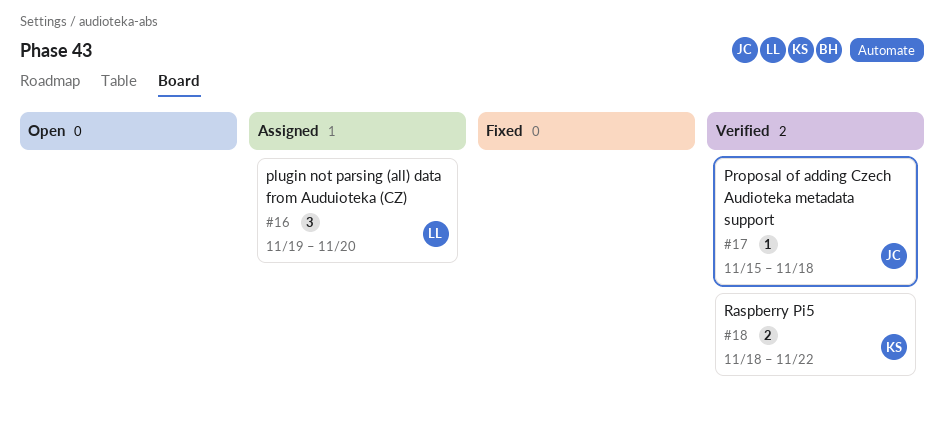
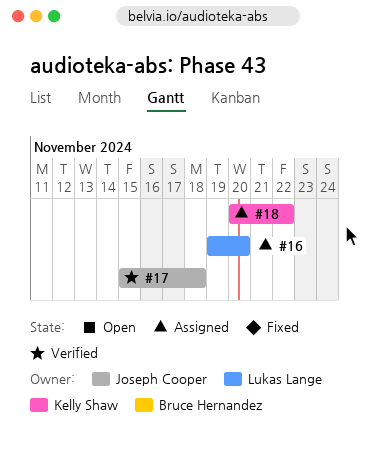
#18, status: Verified -> Assigned
#18, start: Nov 18 -> Nov 20

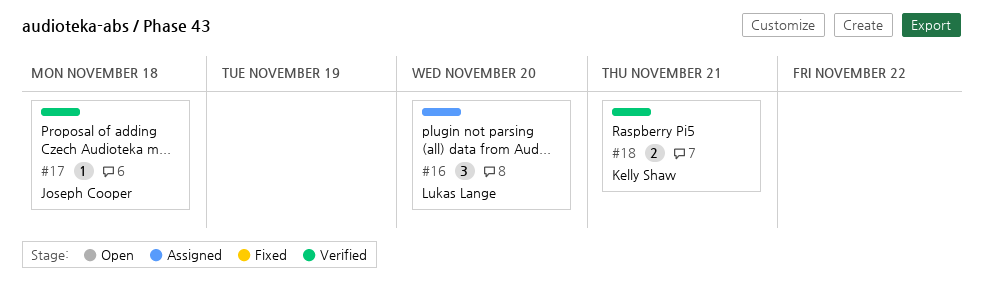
#18, status: Assigned -> Verified
#18, due: Nov 22 -> Nov 21

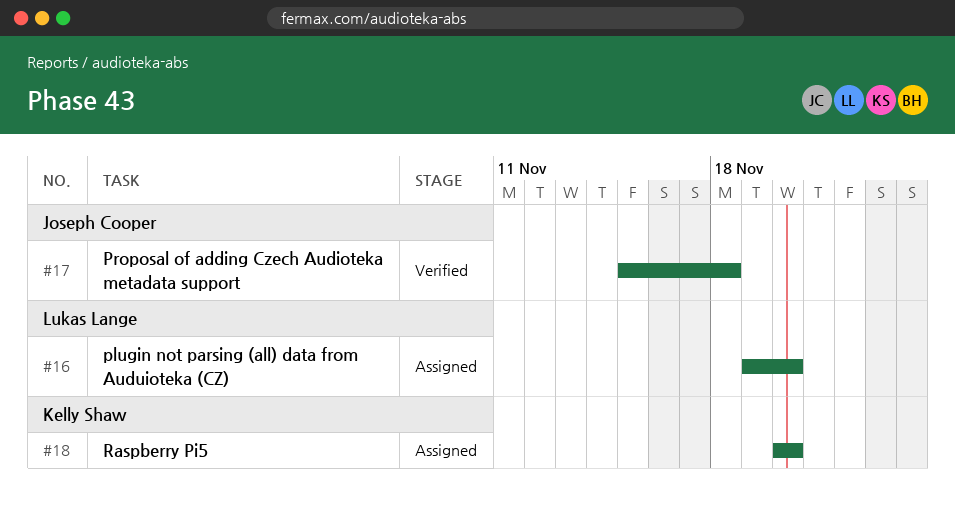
#18, status: Verified -> Assigned
#18, due: Nov 21 -> Nov 20

